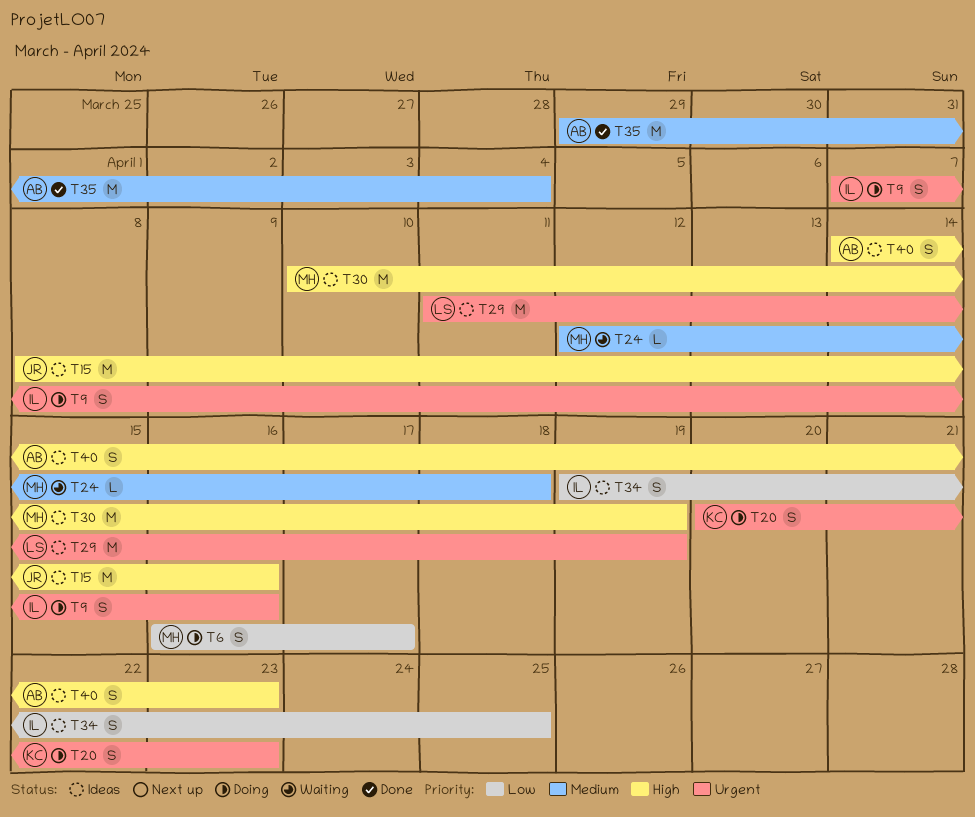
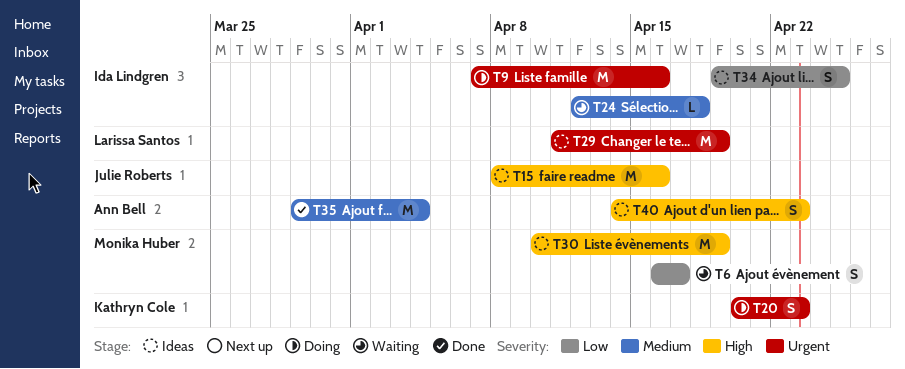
T6, status: Doing -> Waiting
T9, estimate: S -> M
T24, owner: Monika Huber -> Ida Lindgren

